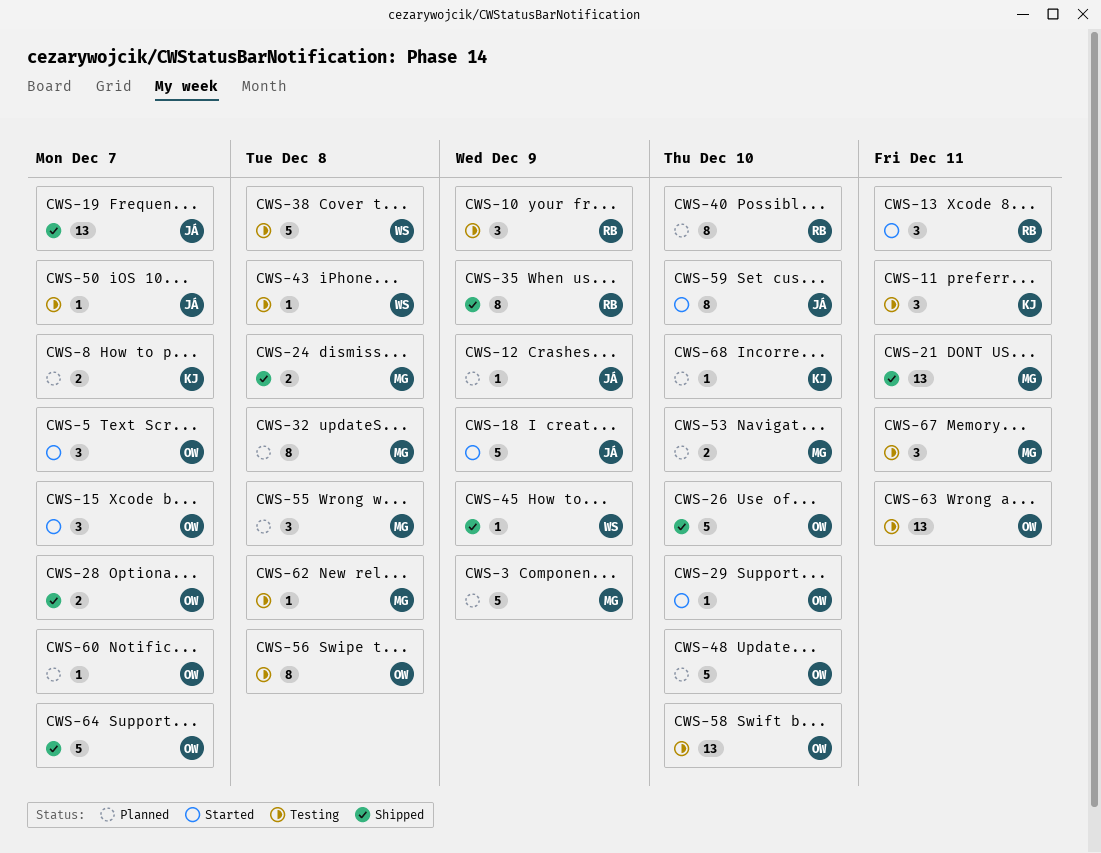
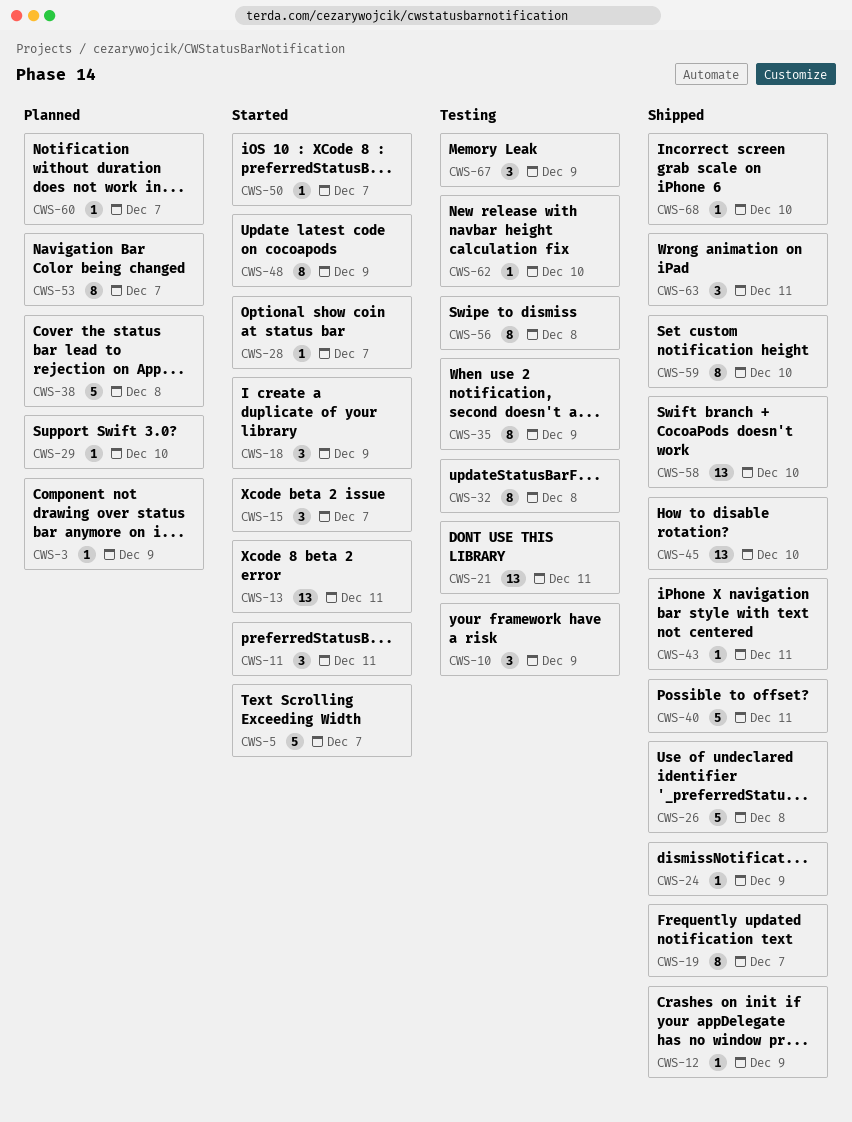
CWS-3, estimate: 5 -> 1
CWS-5, estimate: 3 -> 5
CWS-8: present -> none
CWS-11, status: Testing -> Started
CWS-12, status: Planned -> Shipped
CWS-13, estimate: 3 -> 13
CWS-18, estimate: 5 -> 3
CWS-19, estimate: 13 -> 8
CWS-21, status: Shipped -> Testing
CWS-24, estimate: 2 -> 1
CWS-24, due: Dec 8 -> Dec 9
CWS-26, due: Dec 10 -> Dec 8
CWS-28, status: Shipped -> Started
CWS-28, estimate: 2 -> 1
CWS-29, status: Started -> Planned
CWS-32, status: Planned -> Testing
CWS-35, status: Shipped -> Testing
CWS-38, status: Testing -> Planned
CWS-40, status: Planned -> Shipped
CWS-40, estimate: 8 -> 5
CWS-40, due: Dec 10 -> Dec 11
CWS-43, status: Testing -> Shipped
CWS-43, due: Dec 8 -> Dec 11
CWS-45, estimate: 1 -> 13
CWS-45, due: Dec 9 -> Dec 10
CWS-48, status: Planned -> Started
CWS-48, estimate: 5 -> 8
CWS-48, due: Dec 10 -> Dec 9
CWS-50, status: Testing -> Started
CWS-53, estimate: 2 -> 8
CWS-53, due: Dec 10 -> Dec 7
CWS-55: present -> none
CWS-58, status: Testing -> Shipped
CWS-59, status: Started -> Shipped
CWS-62, due: Dec 8 -> Dec 10
CWS-63, status: Testing -> Shipped
CWS-63, estimate: 13 -> 3
CWS-64: present -> none
CWS-67, due: Dec 11 -> Dec 9
CWS-68, status: Planned -> Shipped

